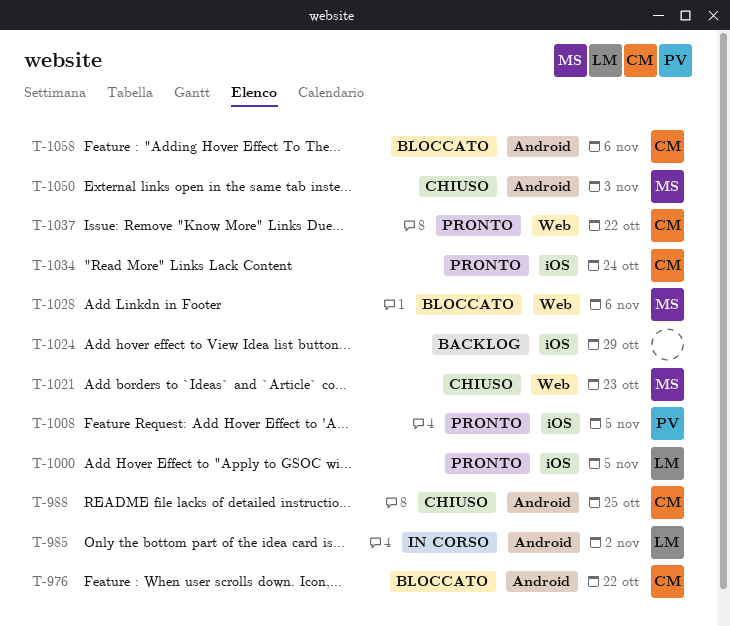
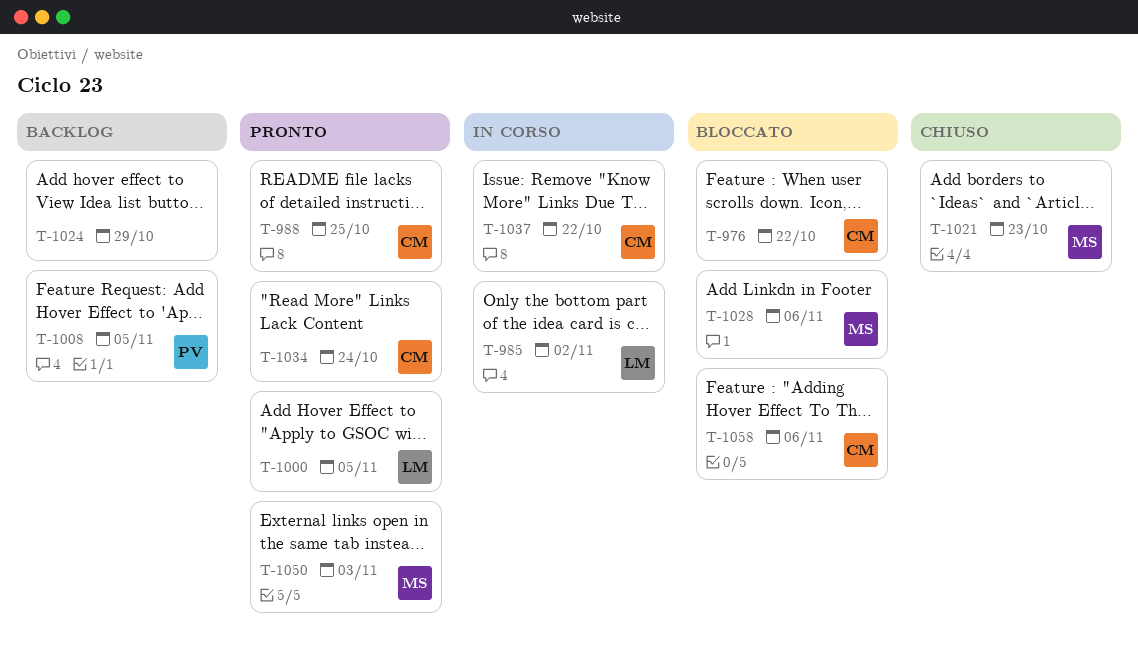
T-988, status: Chiuso -> Pronto
T-1008, status: Pronto -> Backlog
T-1037, status: Pronto -> In corso
T-1050, status: Chiuso -> Pronto

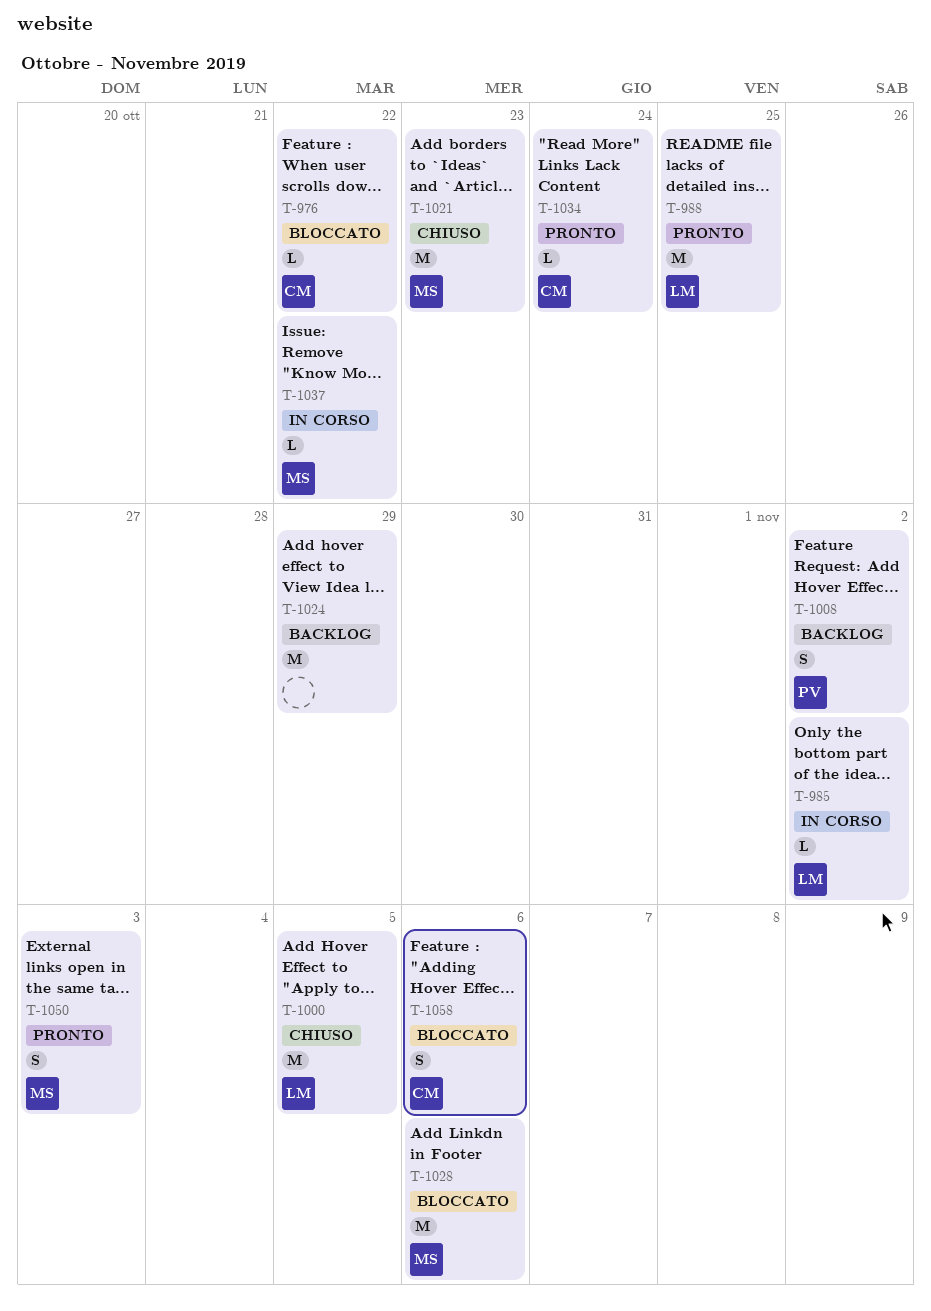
T-988, owner: CM -> LM
T-1000, status: Pronto -> Chiuso
T-1008, due: Nov 5 -> Nov 2
T-1037, owner: CM -> MS

